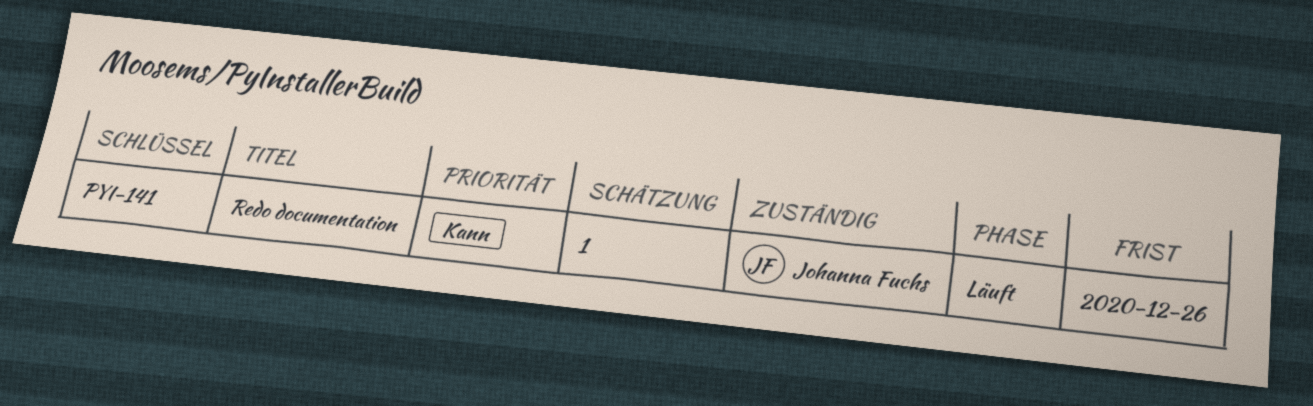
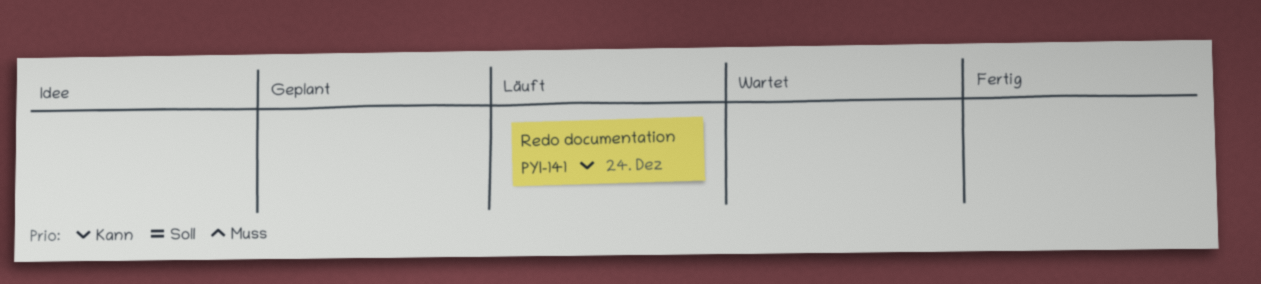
PYI-141, due: Dec 26 -> Dec 24

